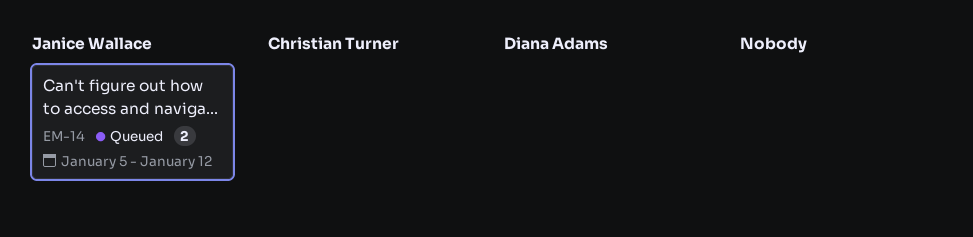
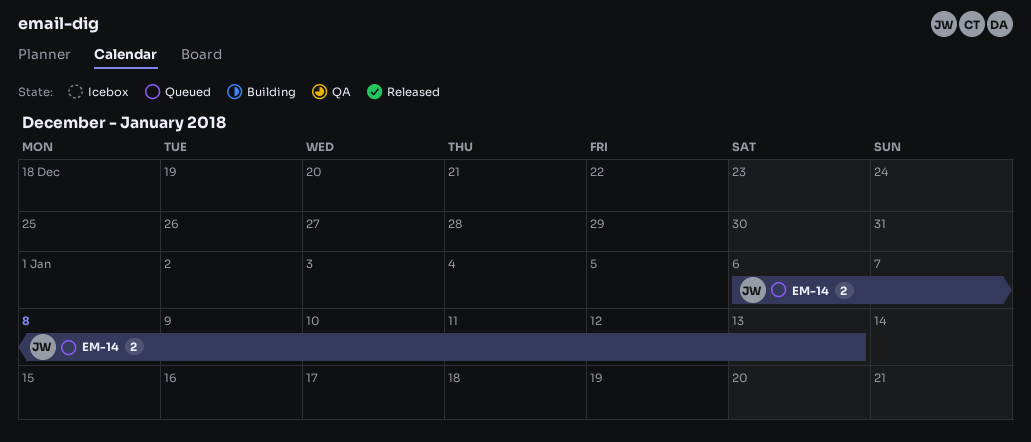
EM-14, start: Jan 5 -> Jan 6
EM-14, due: Jan 12 -> Jan 13

